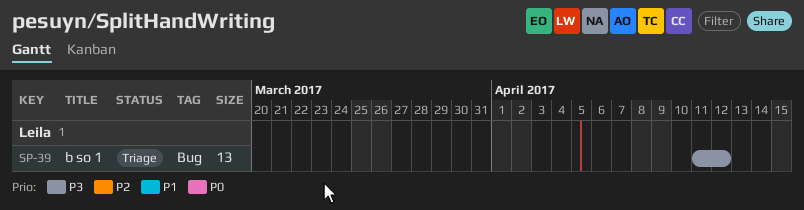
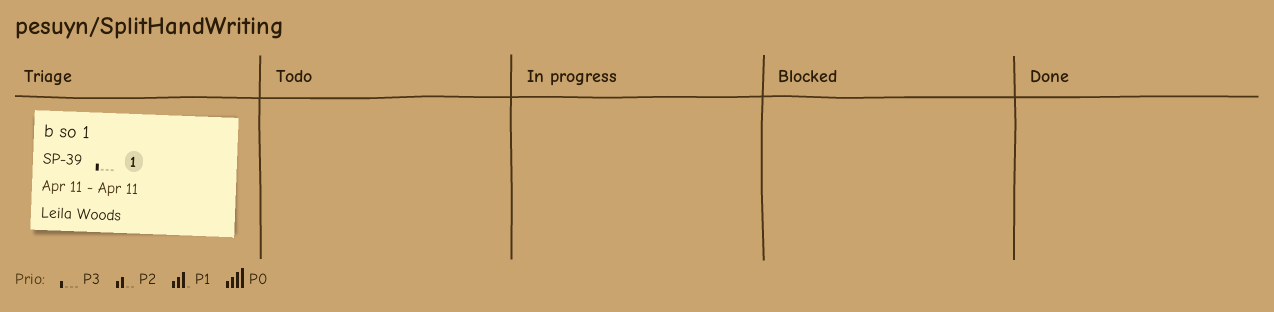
SP-39, estimate: 13 -> 1
SP-39, due: Apr 12 -> Apr 11

